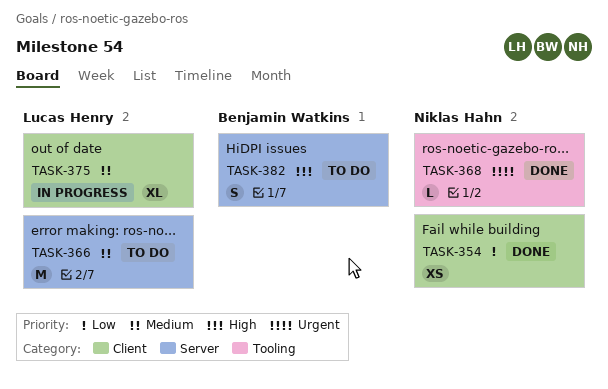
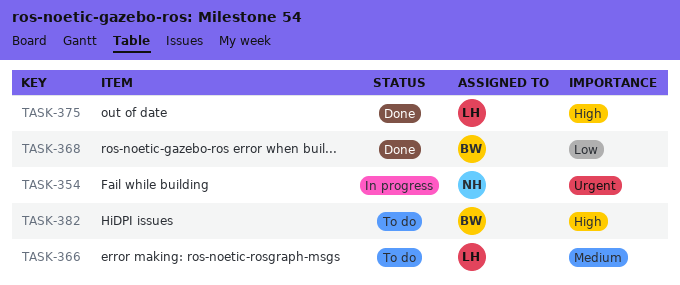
TASK-354, status: Done -> In progress
TASK-354, priority: Low -> Urgent
TASK-368, owner: Niklas Hahn -> Benjamin Watkins
TASK-368, priority: Urgent -> Low
TASK-375, status: In progress -> Done
TASK-375, priority: Medium -> High

